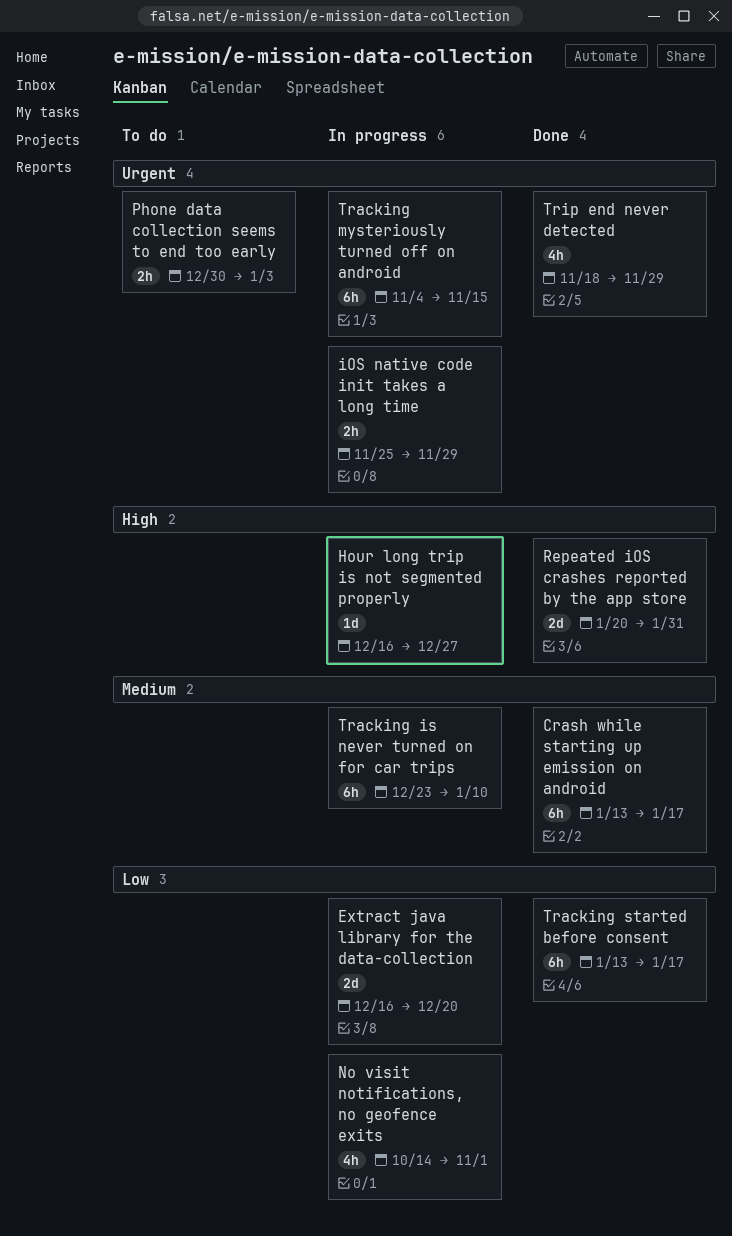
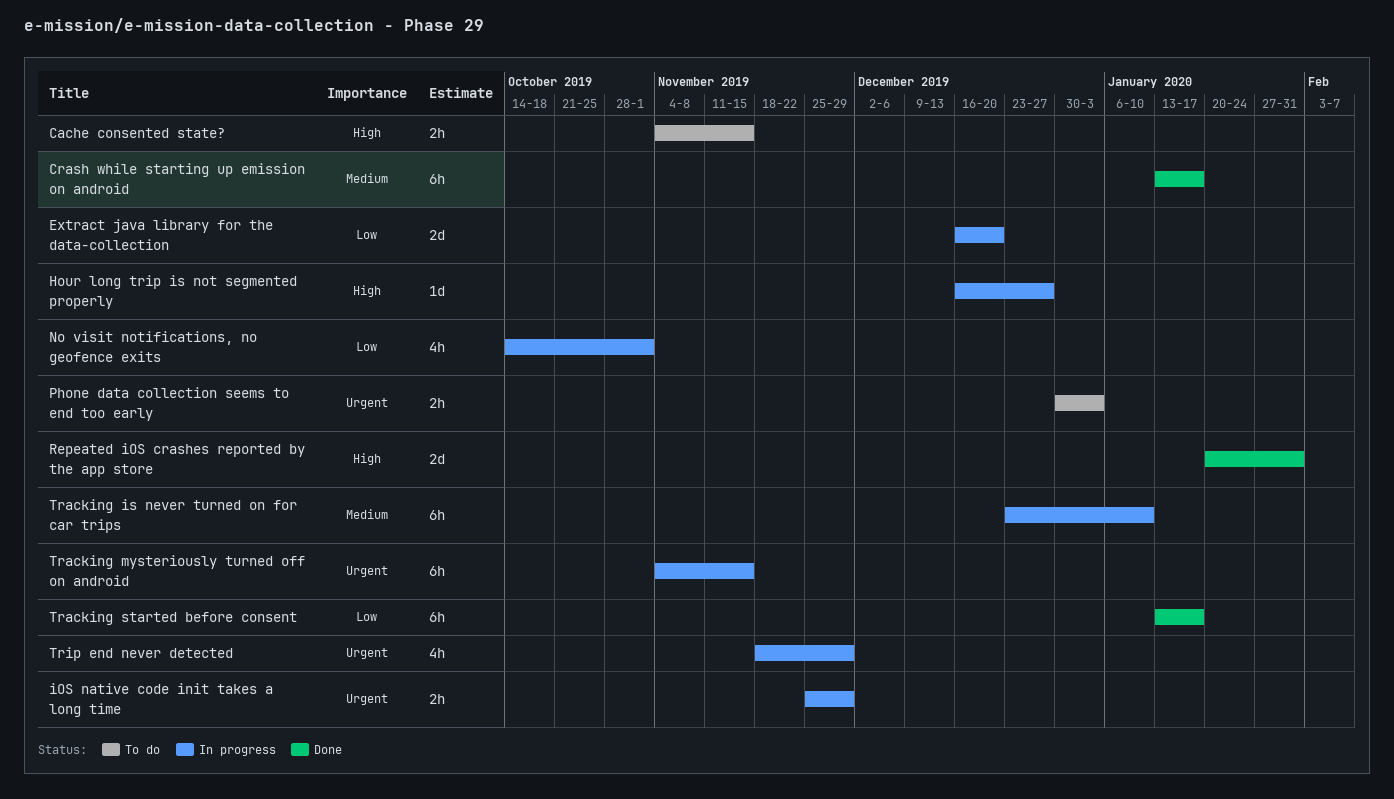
Cache consented state?: none -> present
Trip end never detected, status: Done -> In progress

